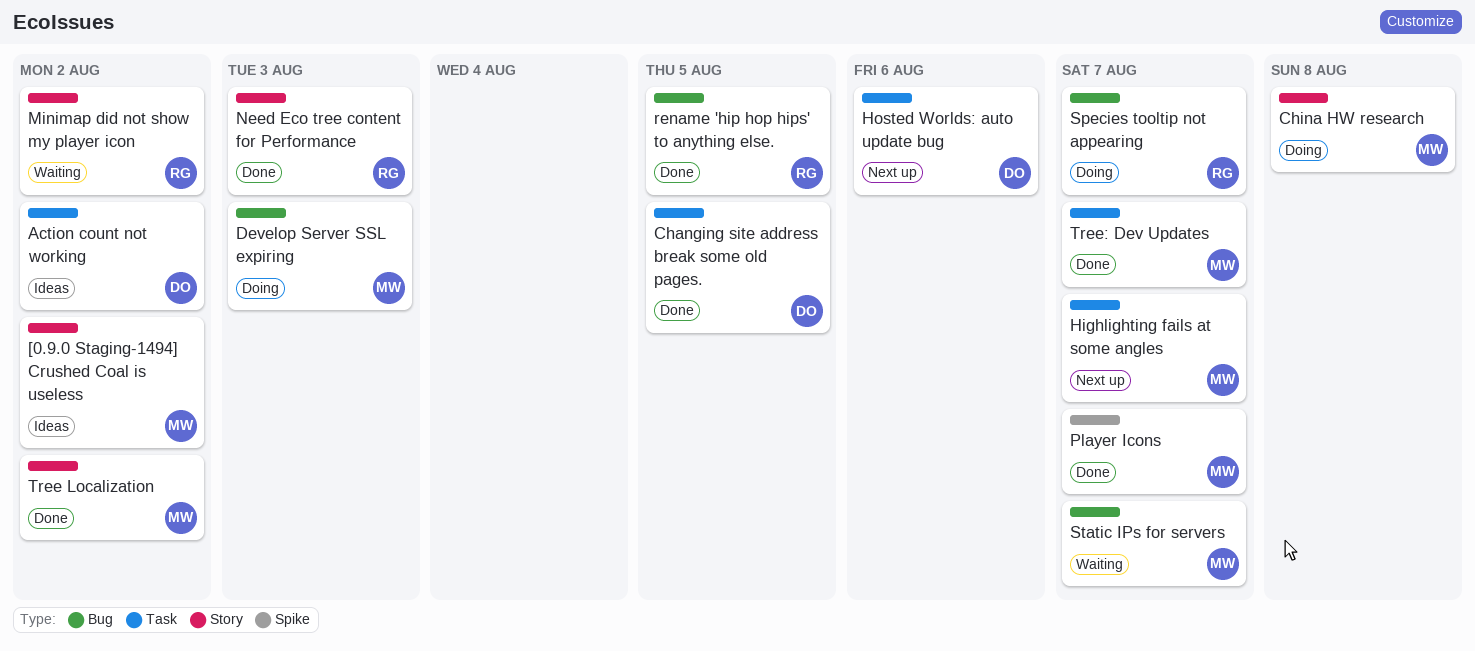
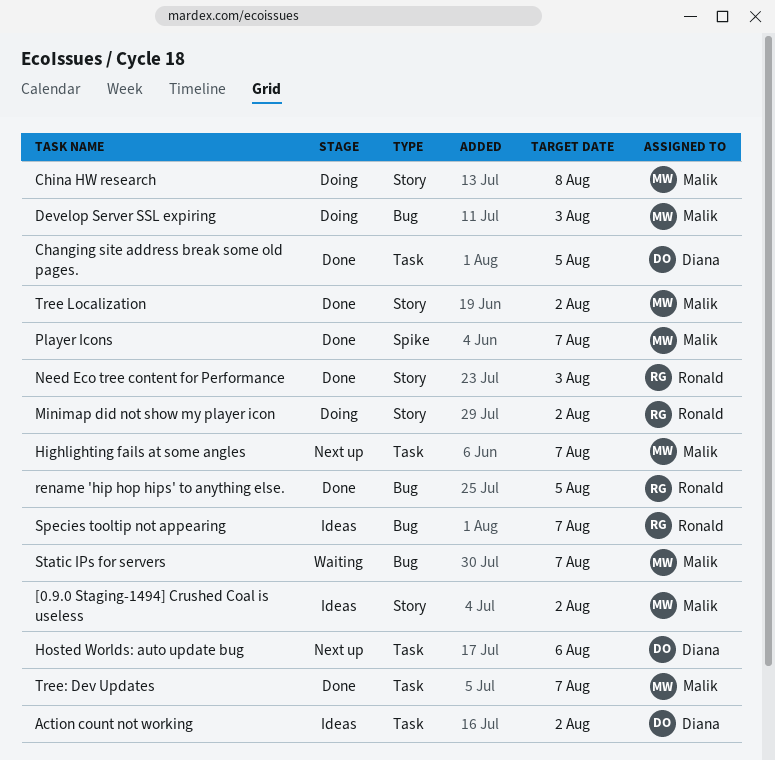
Minimap did not show my player icon, status: Waiting -> Doing
Species tooltip not appearing, status: Doing -> Ideas

